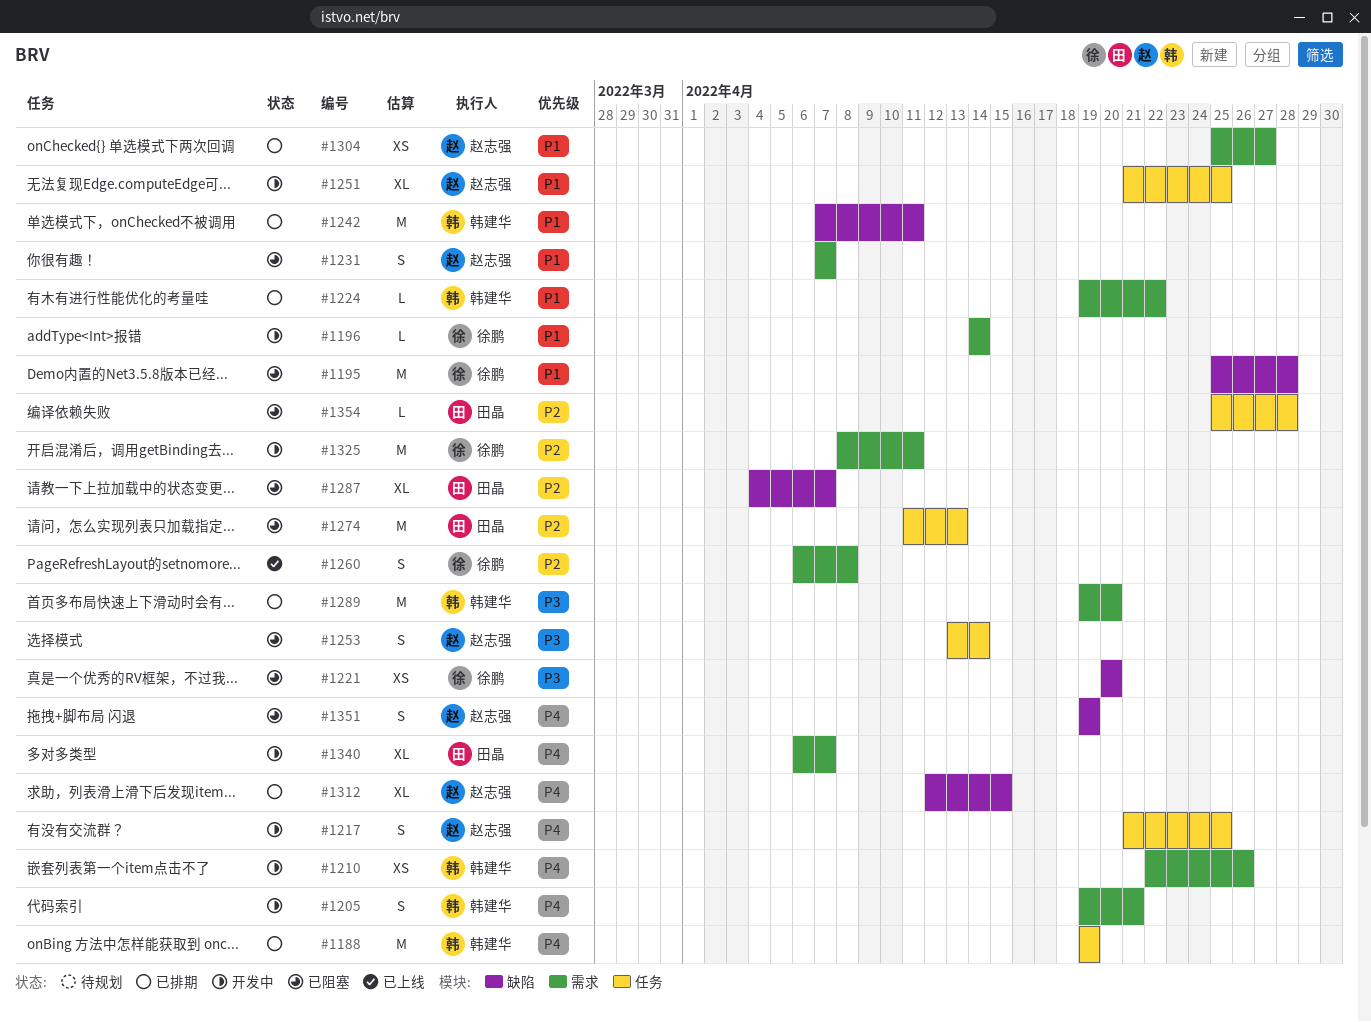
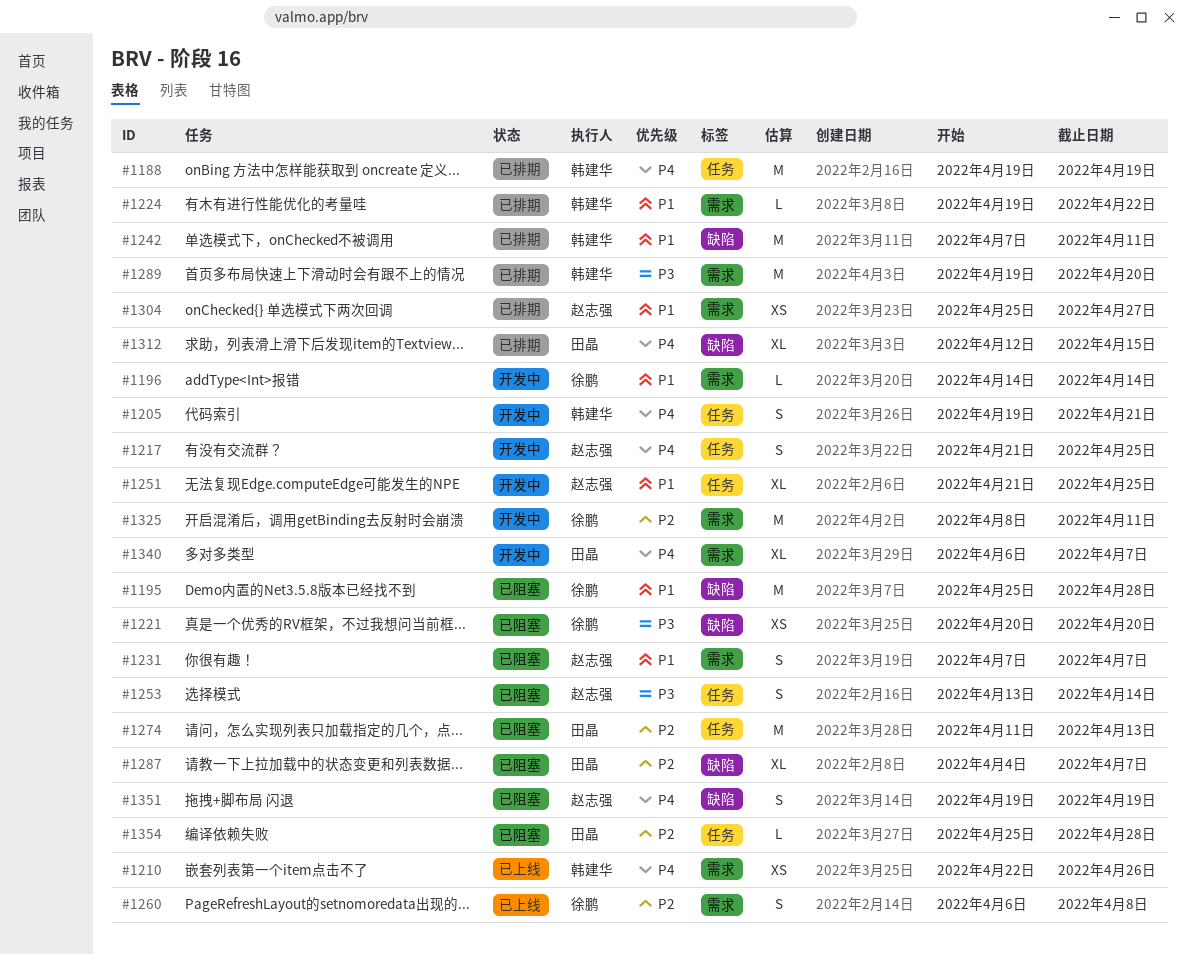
#1205, label: 需求 -> 任务
#1210, status: 开发中 -> 已上线
#1312, owner: 赵志强 -> 田晶

